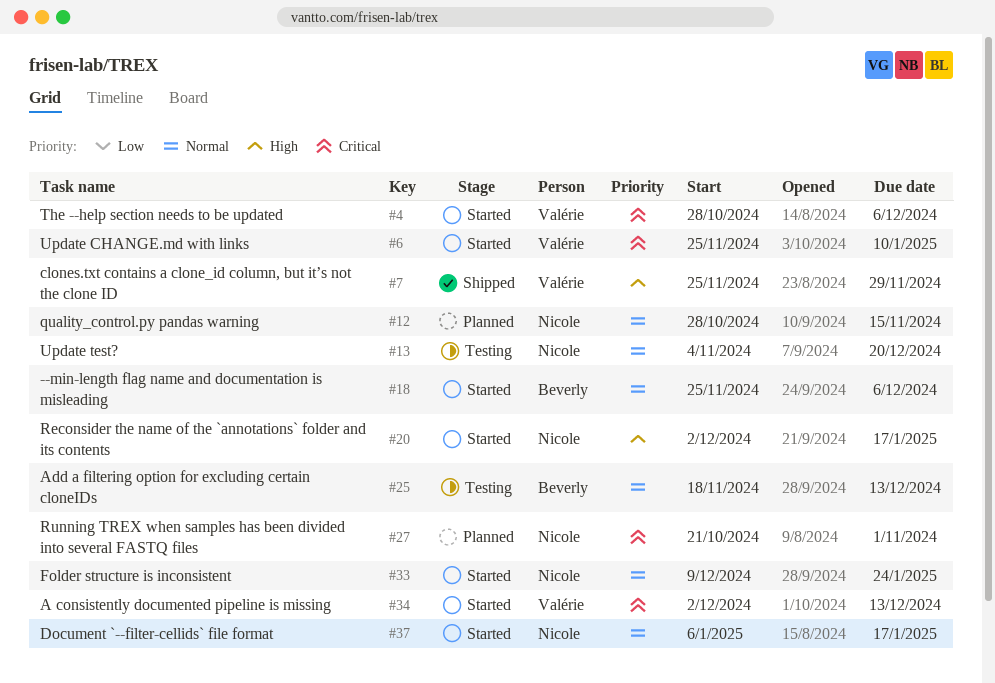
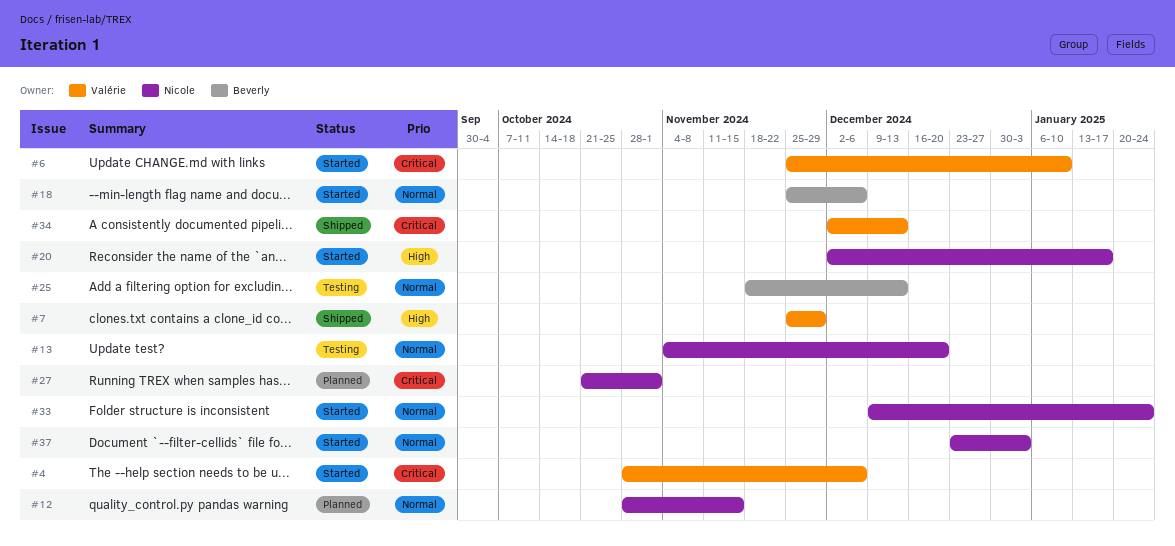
#34, status: Started -> Shipped
#37, start: Jan 6 -> Dec 23
#37, due: Jan 17 -> Jan 3

